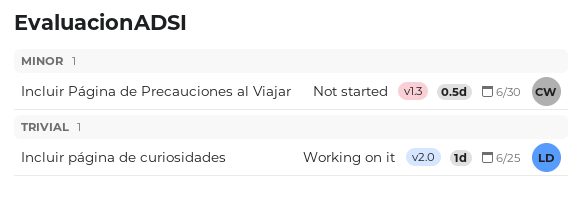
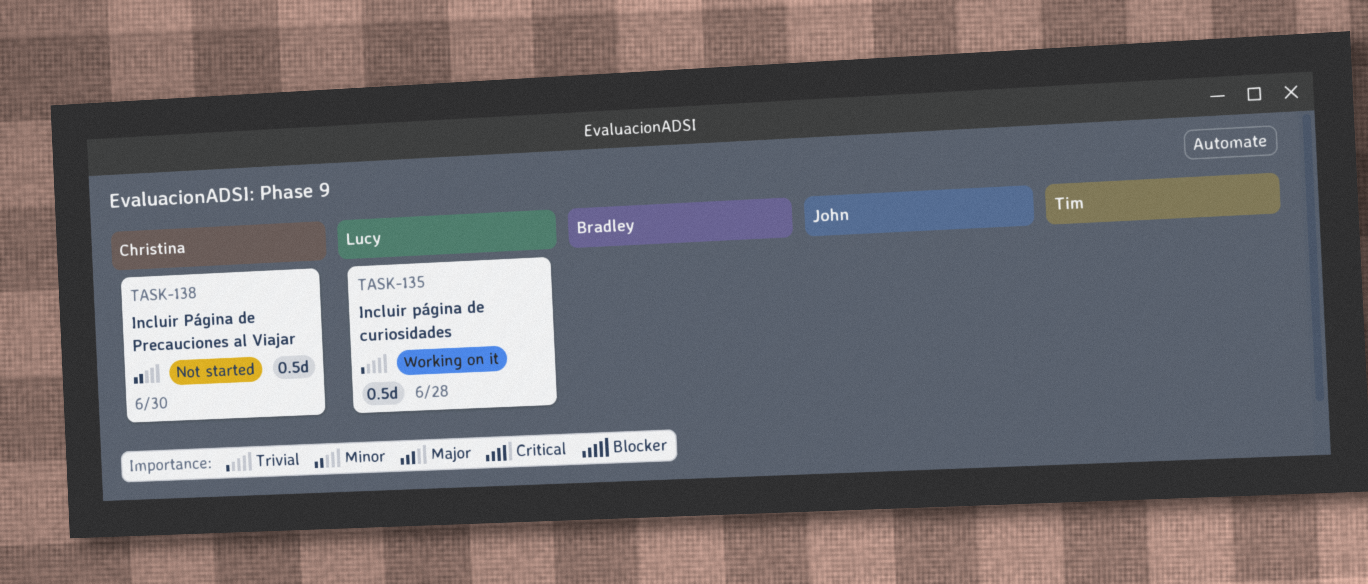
Incluir página de curiosidades, estimate: 1d -> 0.5d
Incluir página de curiosidades, due: Jun 25 -> Jun 28

